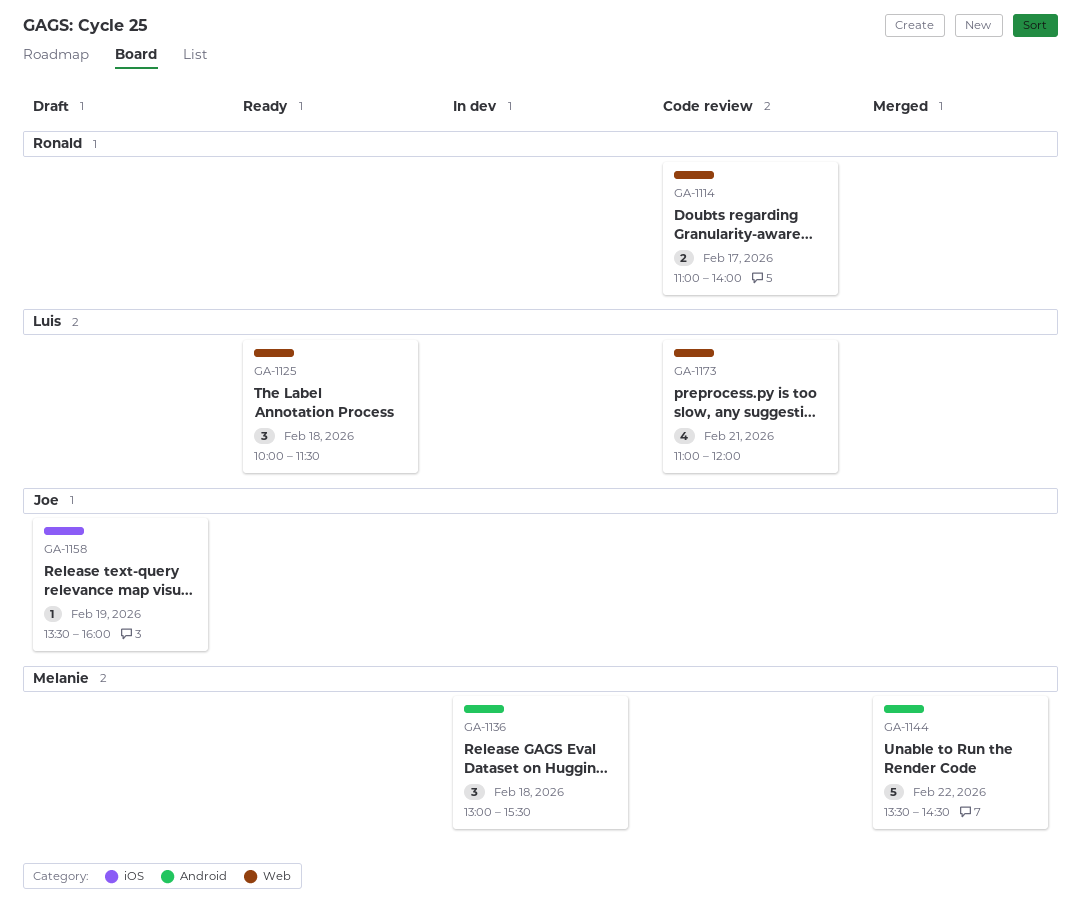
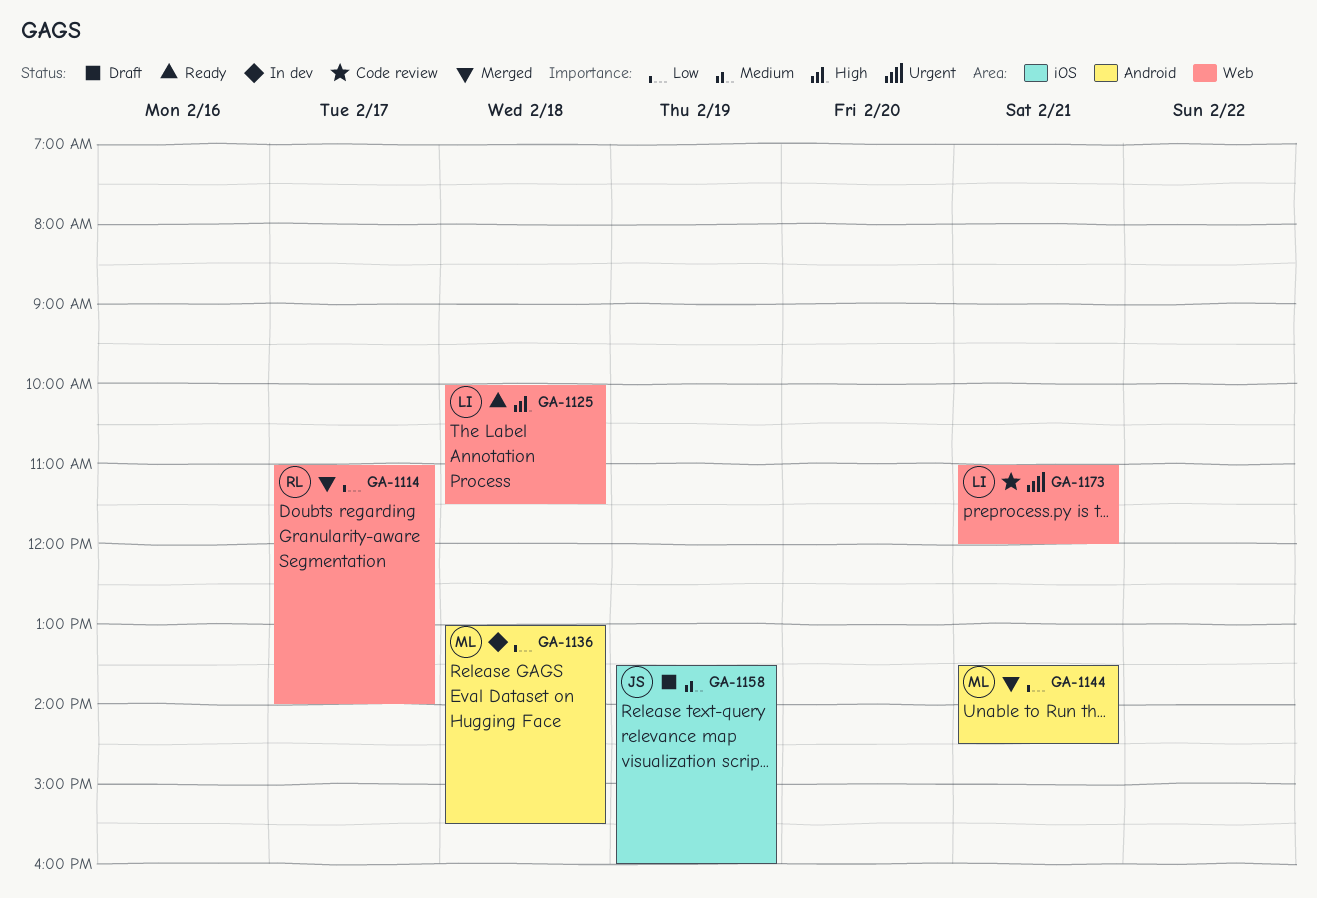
GA-1114, status: Code review -> Merged
GA-1144, day: Feb 22 -> Feb 21

